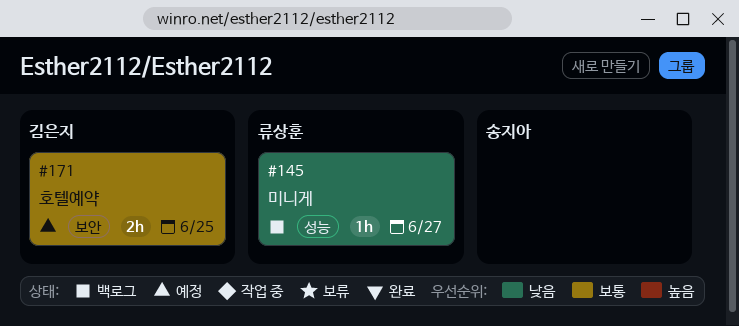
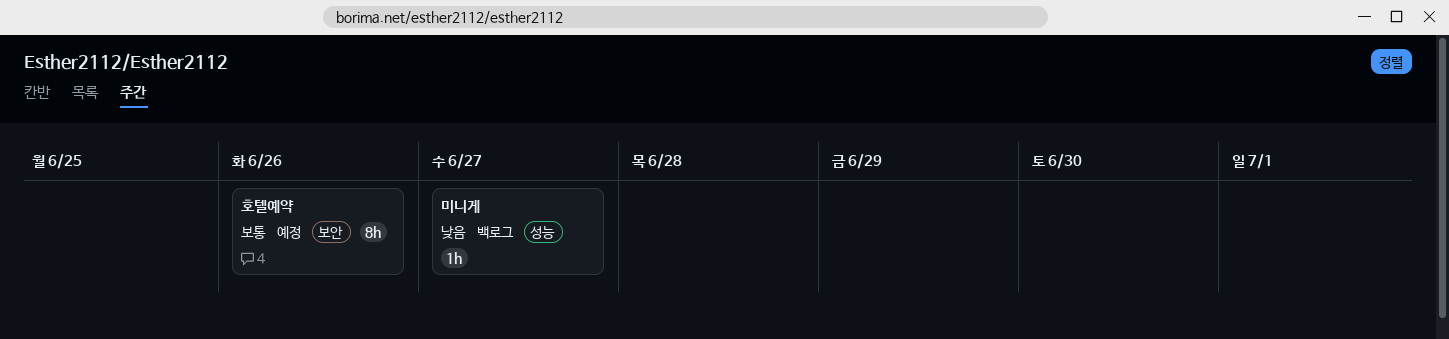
호텔예약, estimate: 2h -> 8h
호텔예약, due: Jun 25 -> Jun 26

